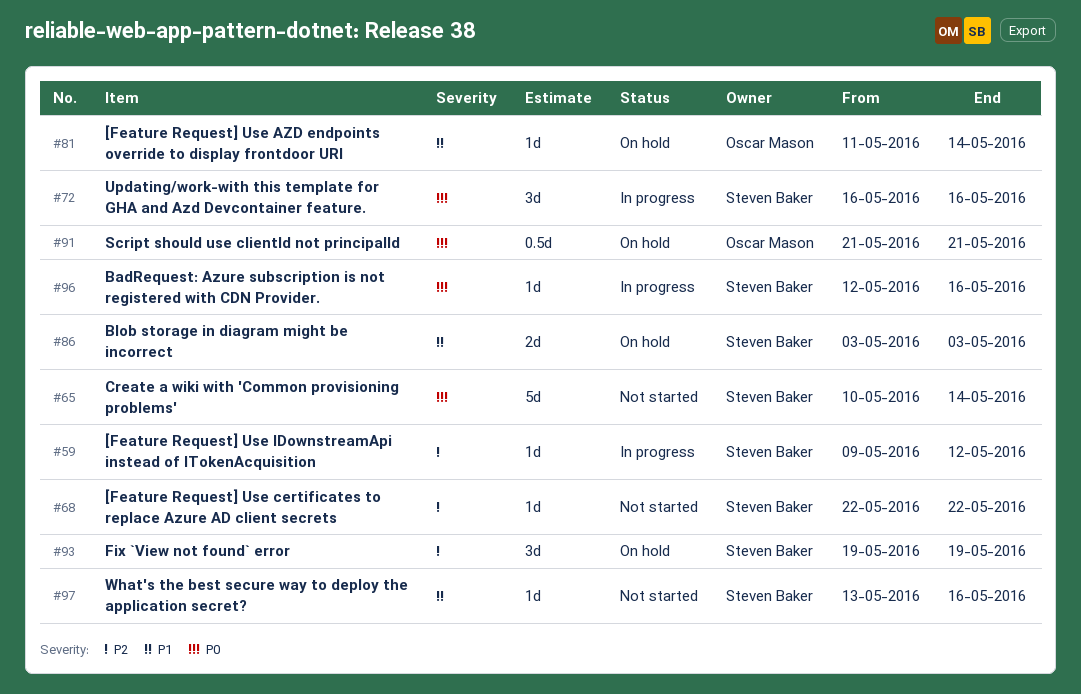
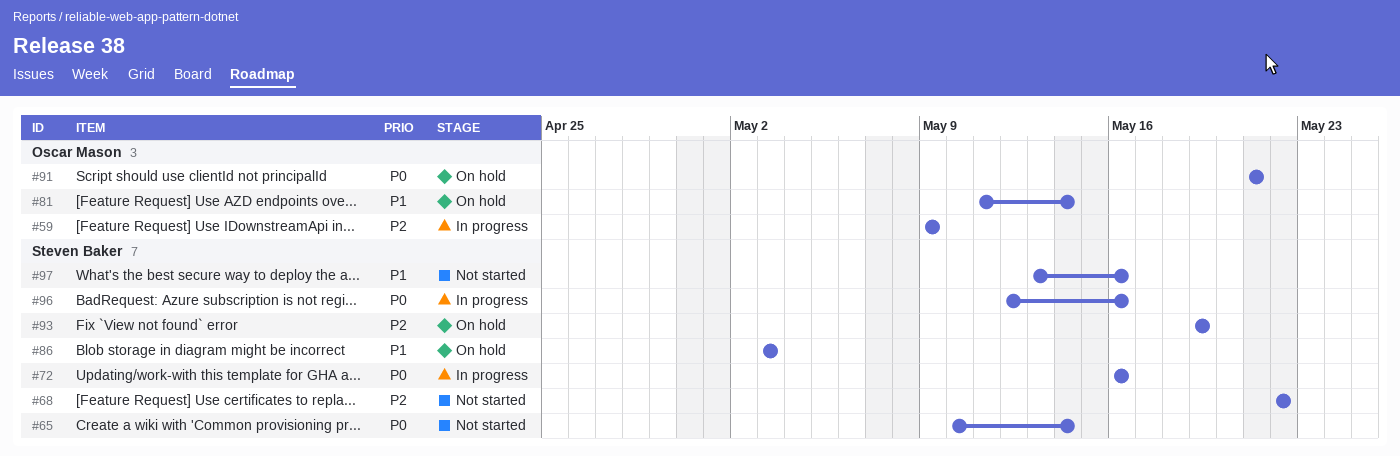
#59, owner: Steven Baker -> Oscar Mason
#59, due: May 12 -> May 9

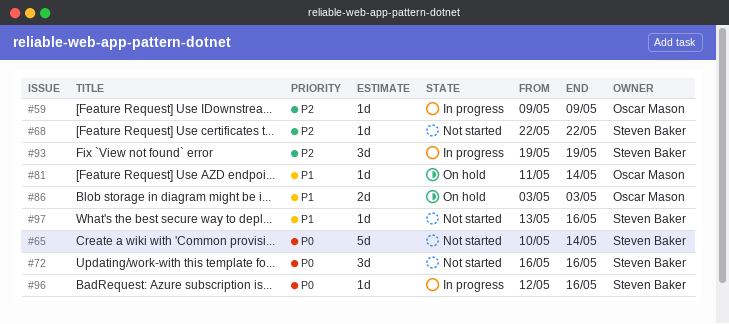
#72, status: In progress -> Not started
#86, owner: Steven Baker -> Oscar Mason
#91: present -> none
#93, status: On hold -> In progress

